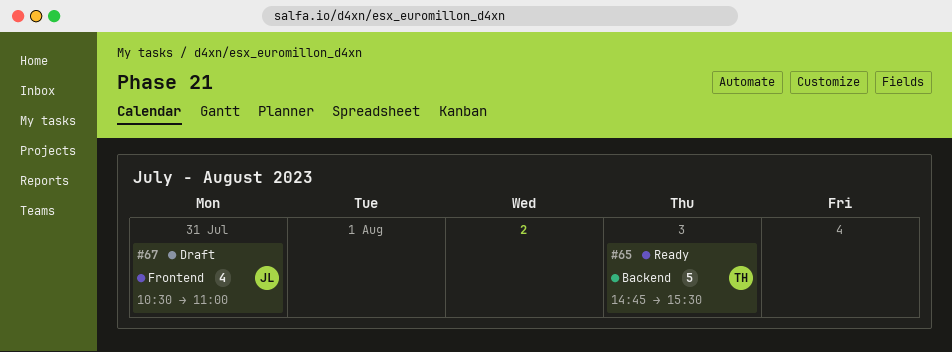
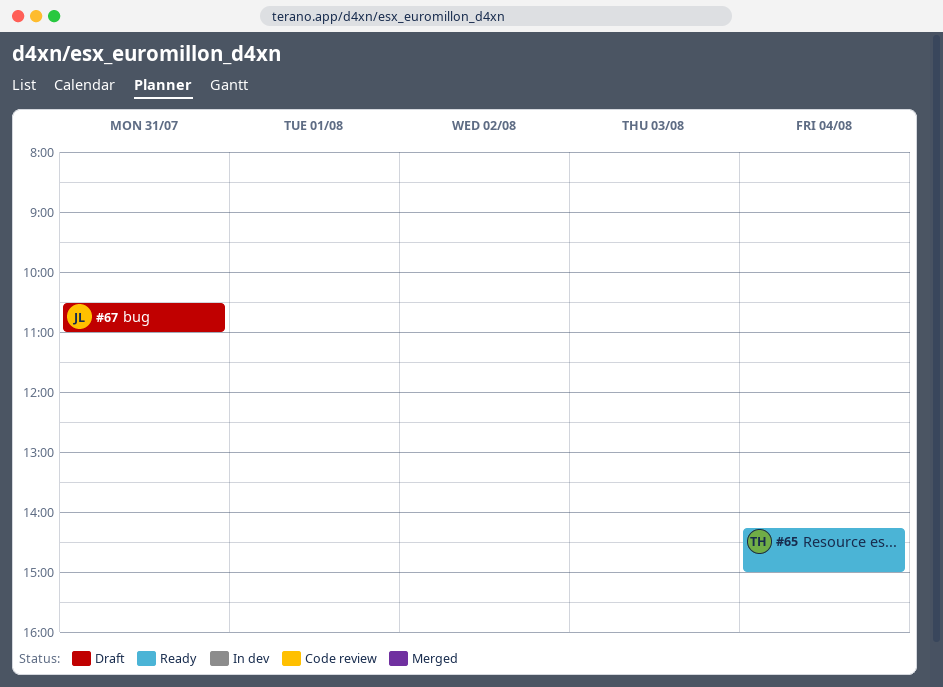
#65, day: Aug 3 -> Aug 4
#65, begins: 14:45 -> 14:15
#65, ends: 15:30 -> 15:00

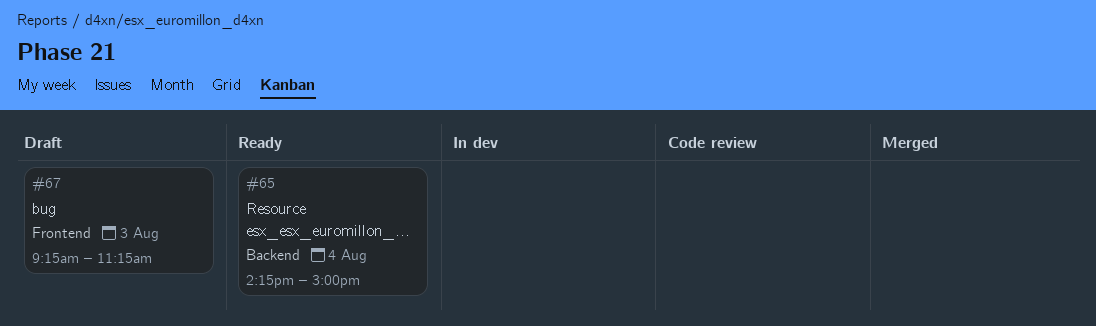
#67, day: Jul 31 -> Aug 3
#67, begins: 10:30 -> 09:15
#67, ends: 11:00 -> 11:15

